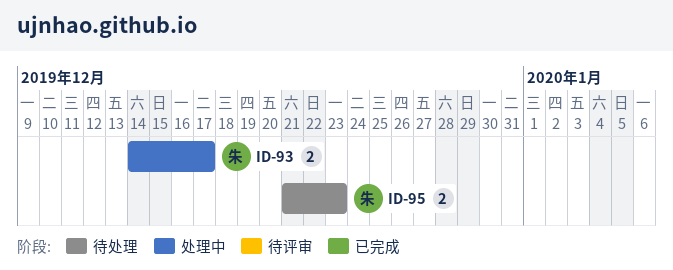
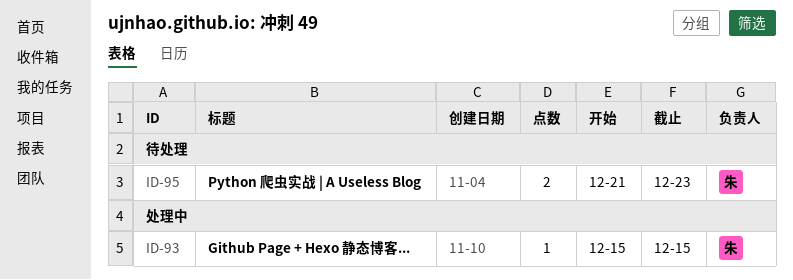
ID-93, estimate: 2 -> 1
ID-93, start: Dec 14 -> Dec 15
ID-93, due: Dec 17 -> Dec 15

